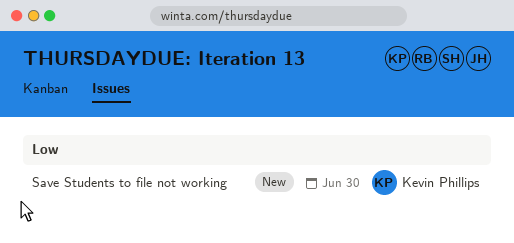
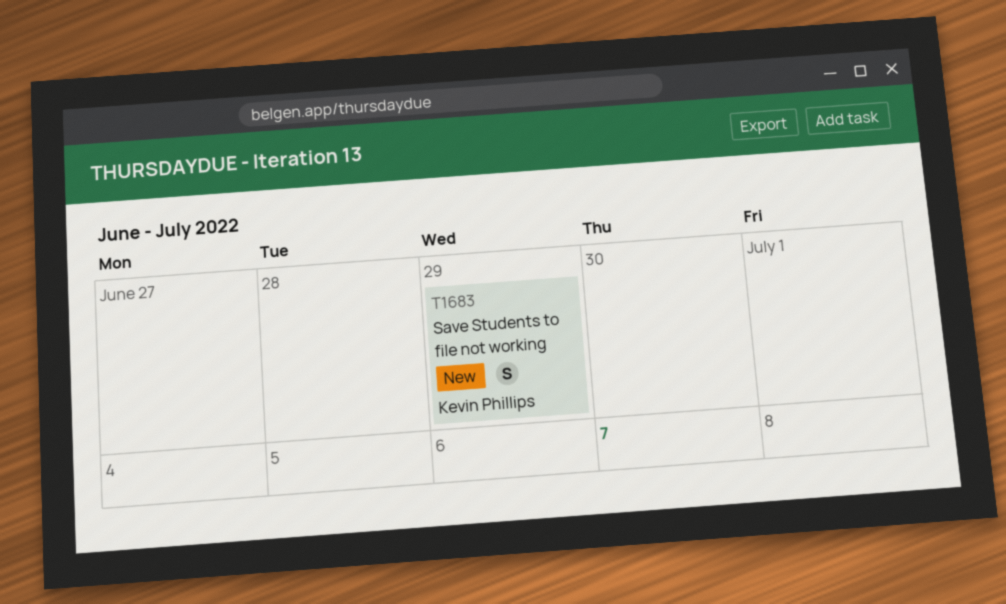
Save Students to file not working, due: Jun 30 -> Jun 29

